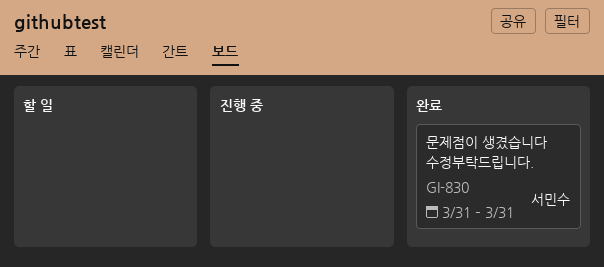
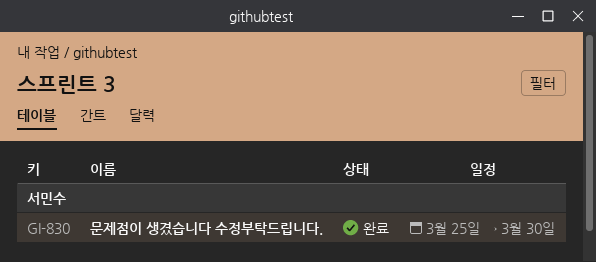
GI-830, start: Mar 31 -> Mar 25
GI-830, due: Mar 31 -> Mar 30

